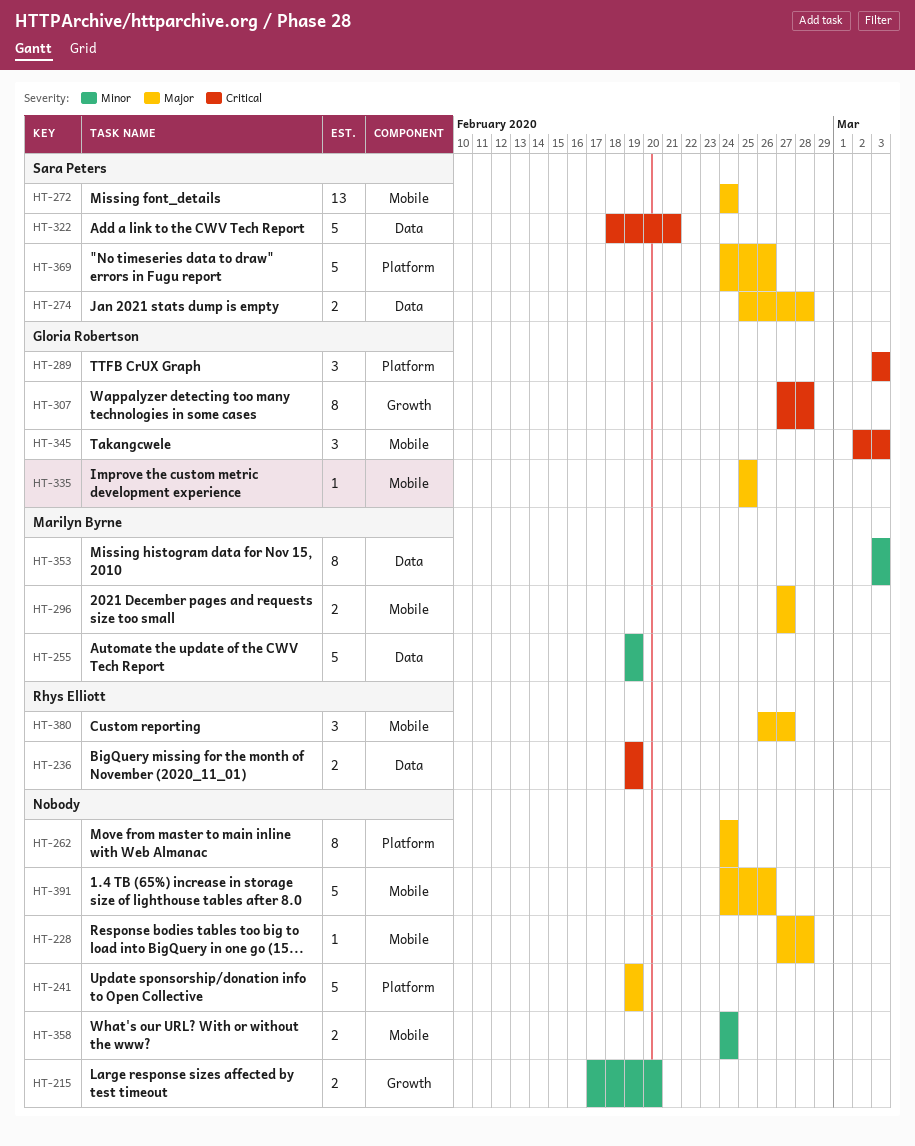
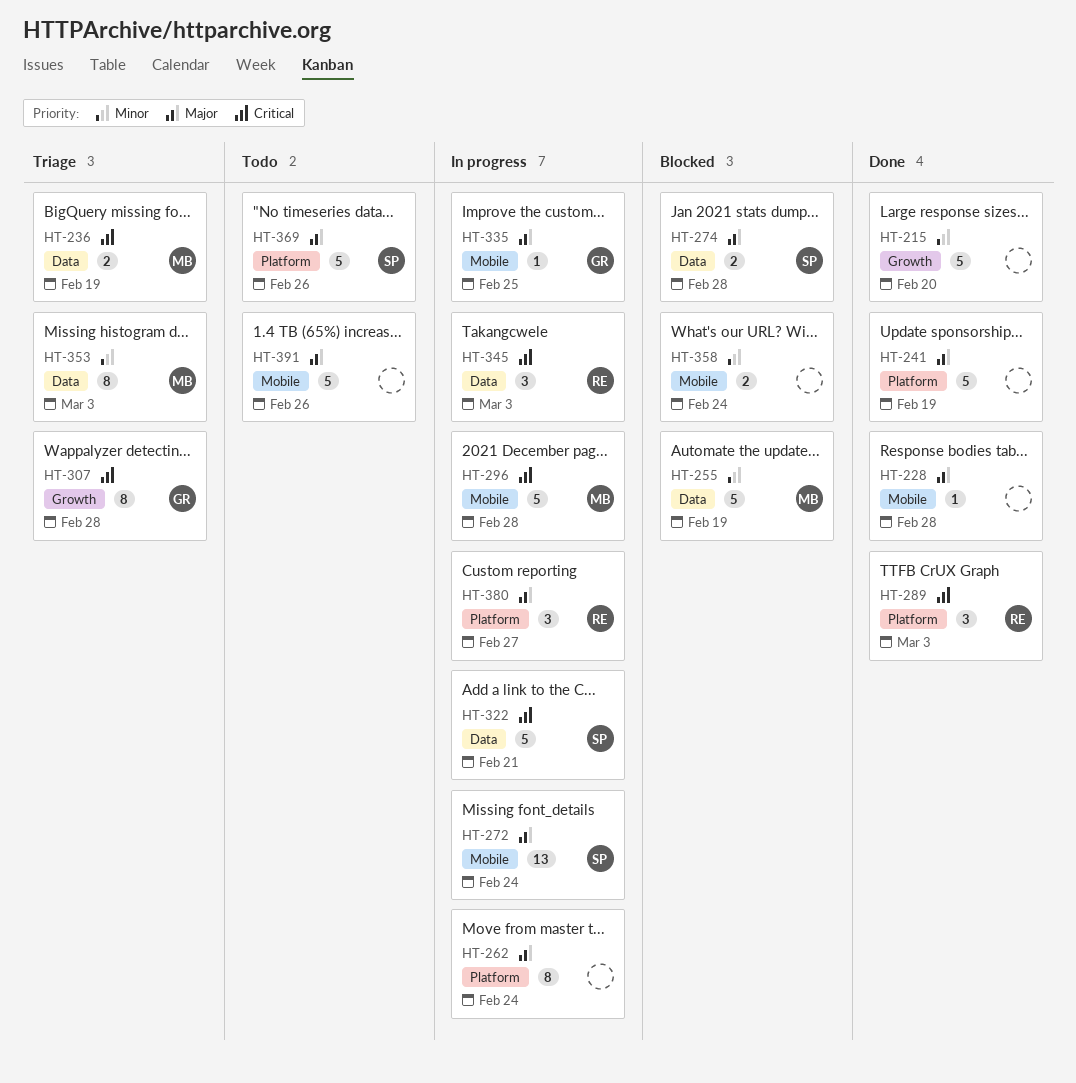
HT-215, estimate: 2 -> 5
HT-236, owner: Rhys Elliott -> Marilyn Byrne
HT-289, owner: Gloria Robertson -> Rhys Elliott
HT-296, priority: Major -> Critical
HT-296, estimate: 2 -> 5
HT-296, due: Feb 27 -> Feb 28
HT-345, owner: Gloria Robertson -> Rhys Elliott
HT-345, label: Mobile -> Data
HT-380, label: Mobile -> Platform

